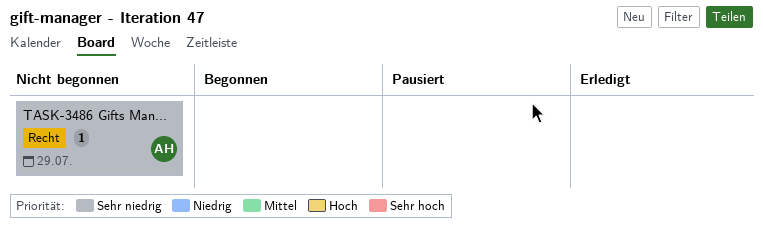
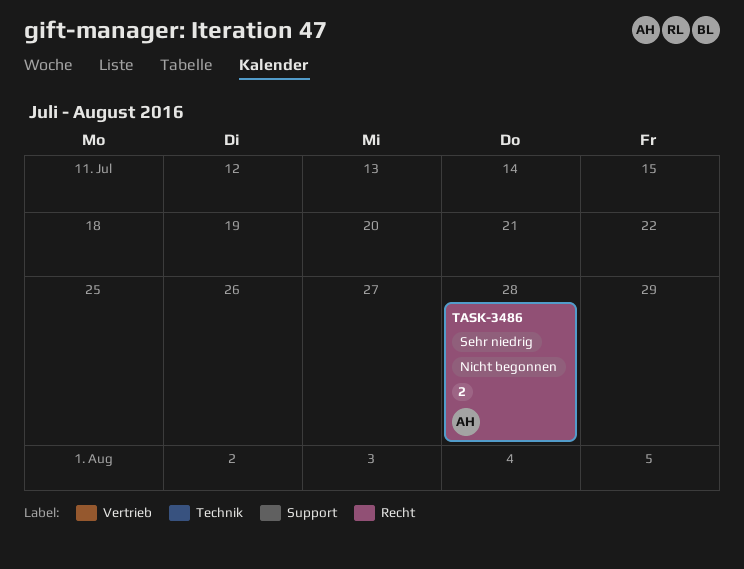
TASK-3486, estimate: 1 -> 2
TASK-3486, due: Jul 29 -> Jul 28

